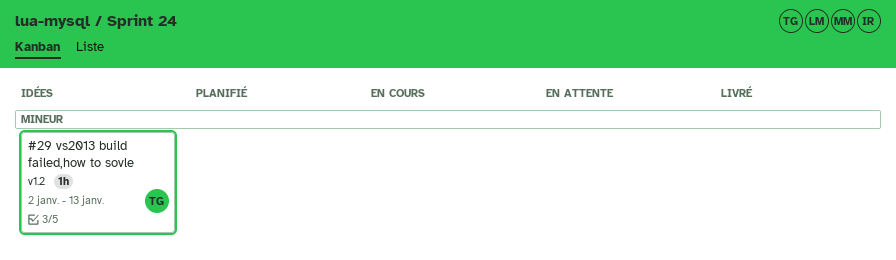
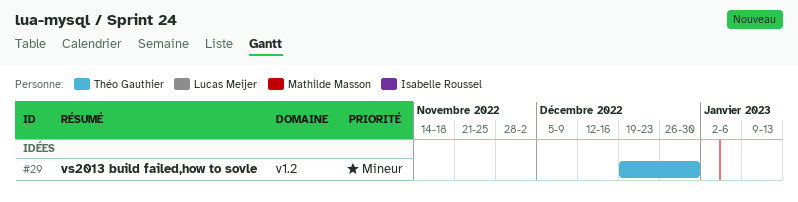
#29, start: Jan 2 -> Dec 19
#29, due: Jan 13 -> Dec 30

